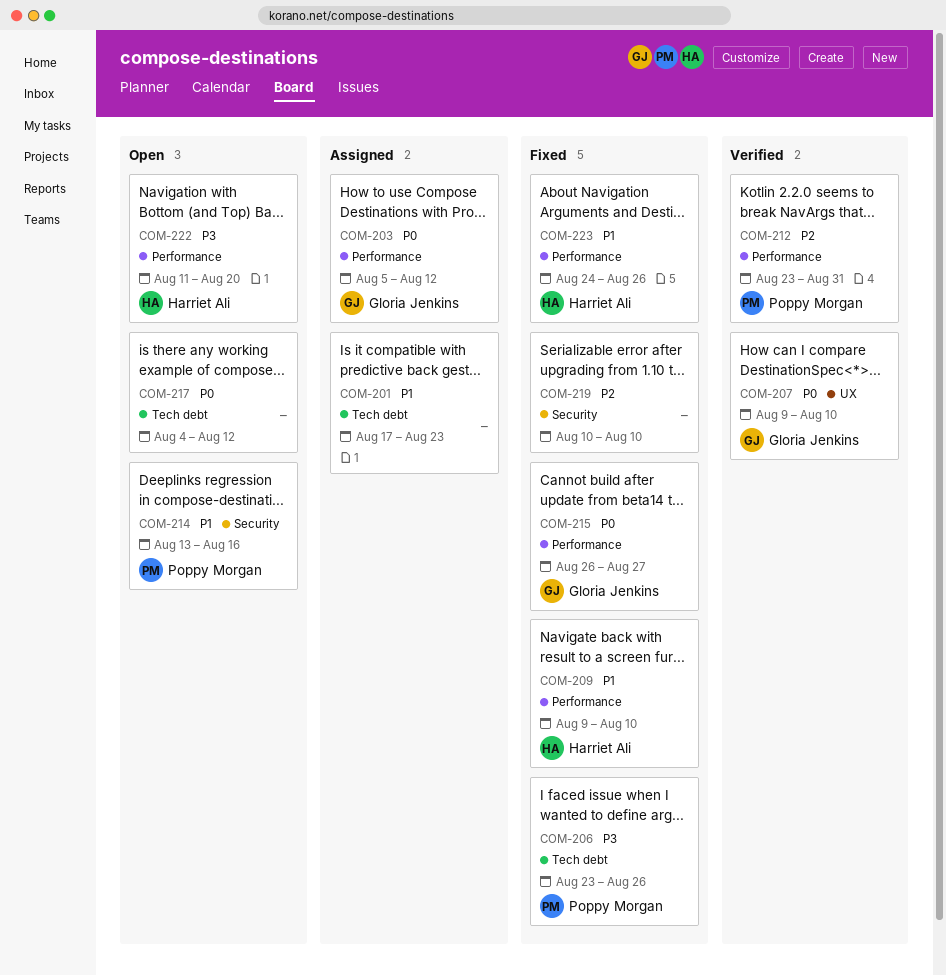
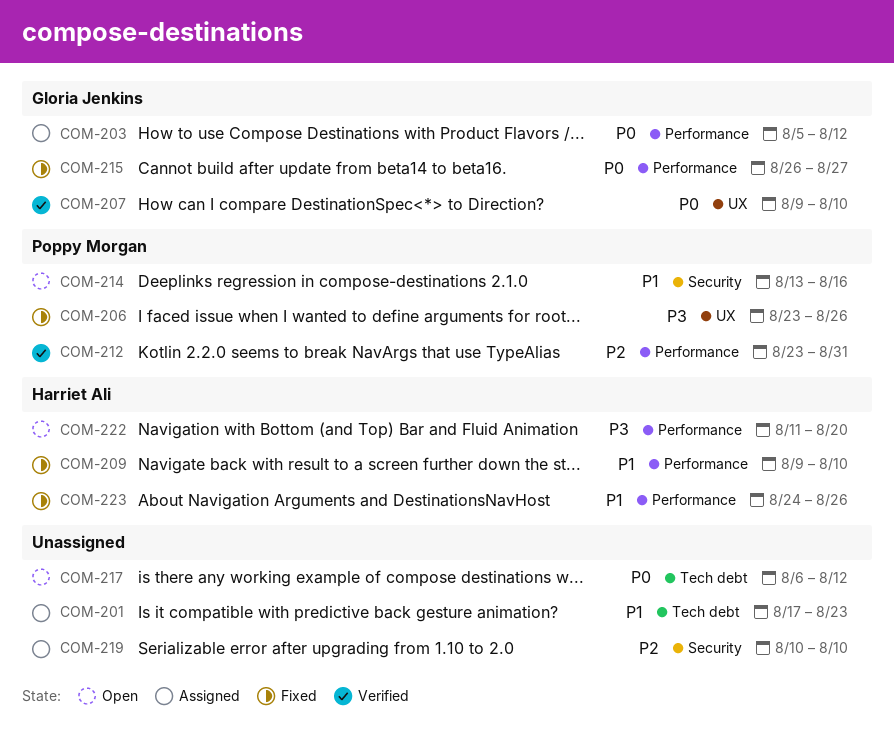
COM-206, label: Tech debt -> UX
COM-217, start: Aug 4 -> Aug 6
COM-219, status: Fixed -> Assigned

